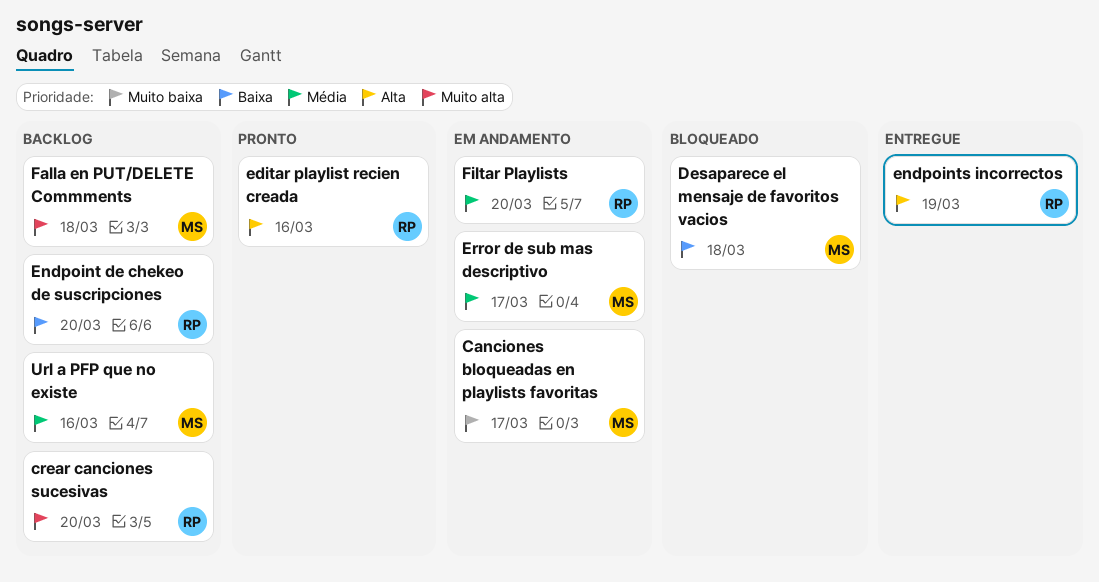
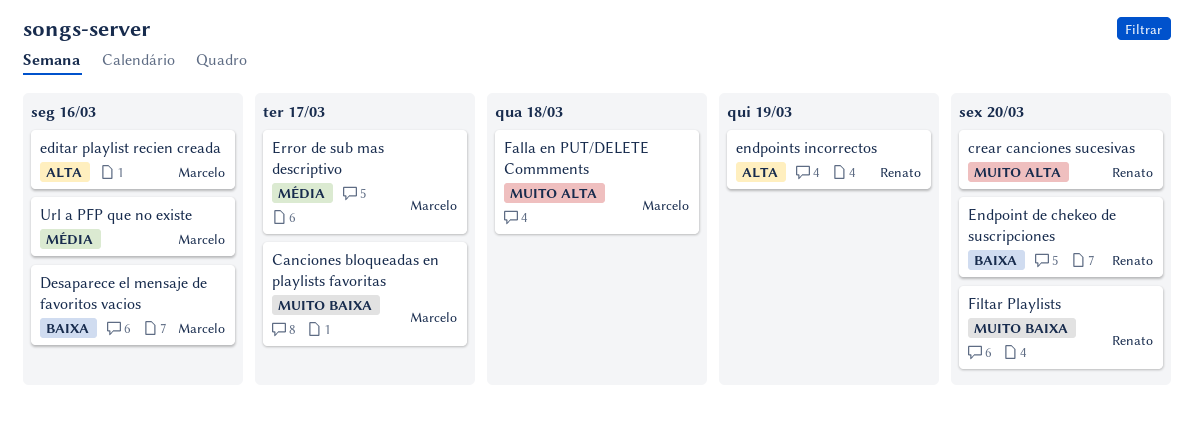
Desaparece el mensaje de favoritos vacios, due: Mar 18 -> Mar 16
editar playlist recien creada, owner: Renato -> Marcelo
Filtar Playlists, priority: Média -> Muito baixa

